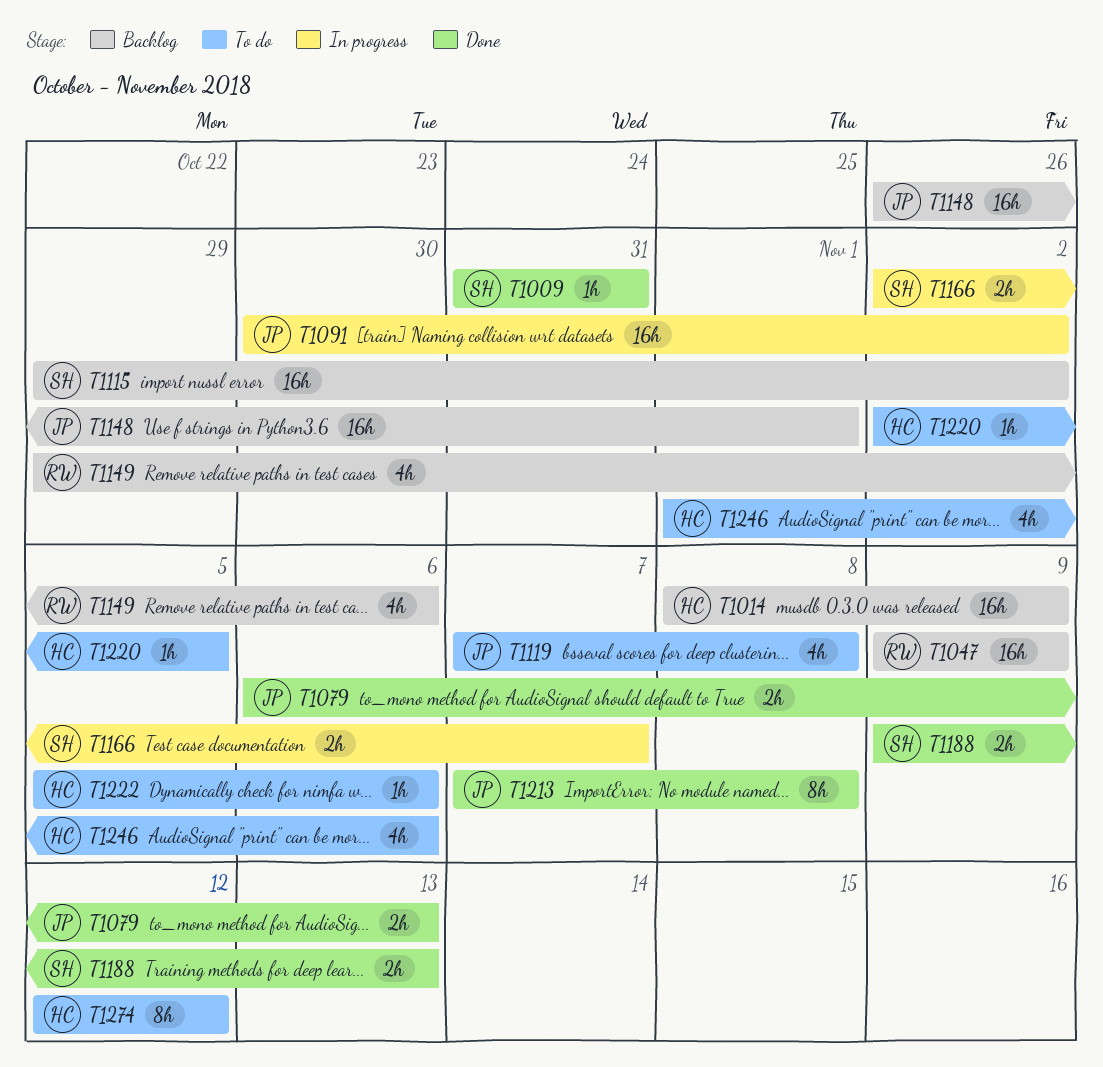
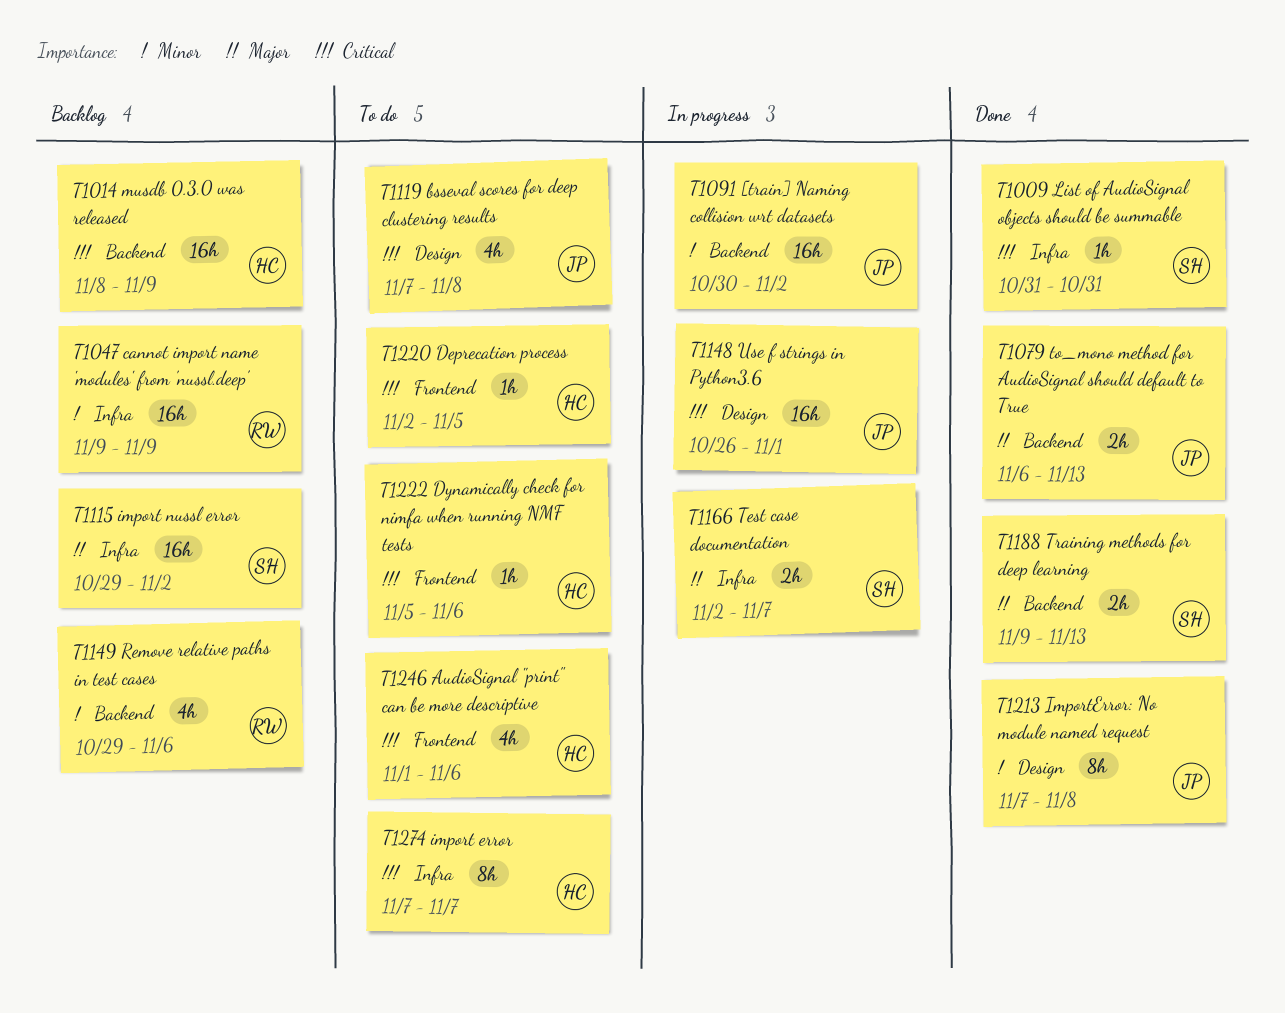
T1148, status: Backlog -> In progress
T1274, start: Nov 12 -> Nov 7
T1274, due: Nov 12 -> Nov 7

